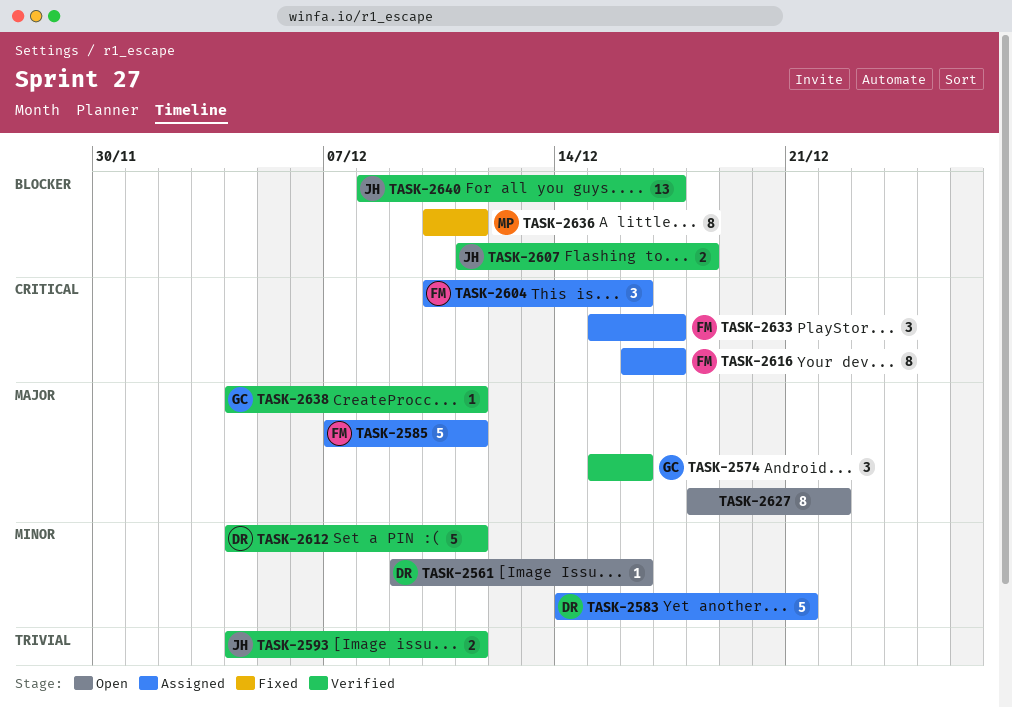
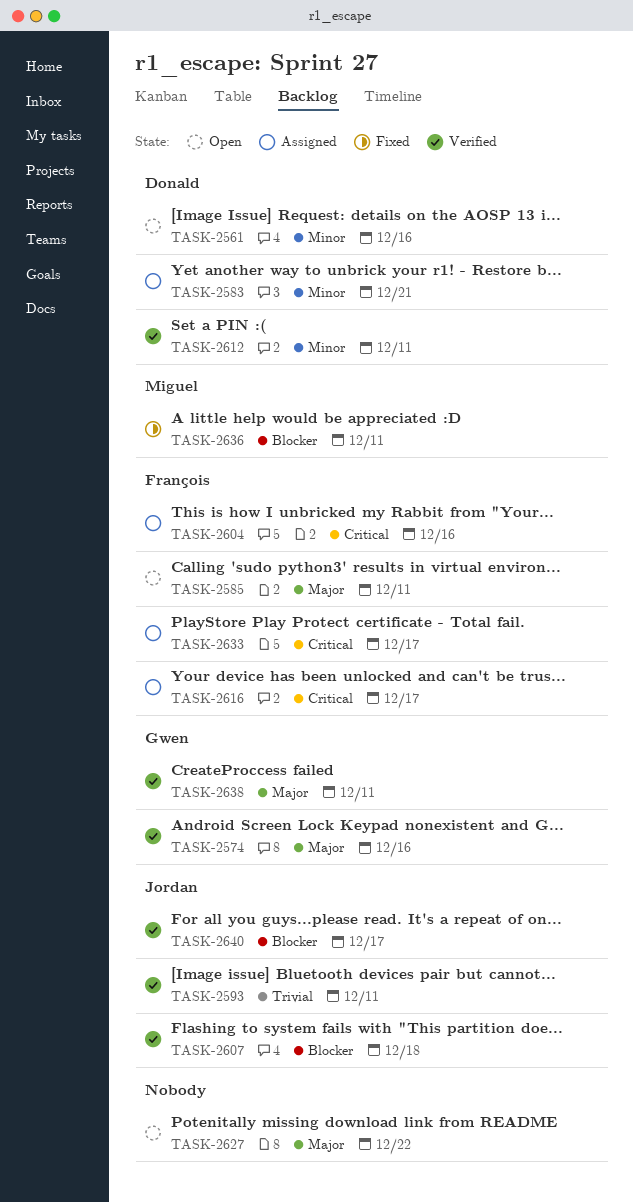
TASK-2585, status: Assigned -> Open

